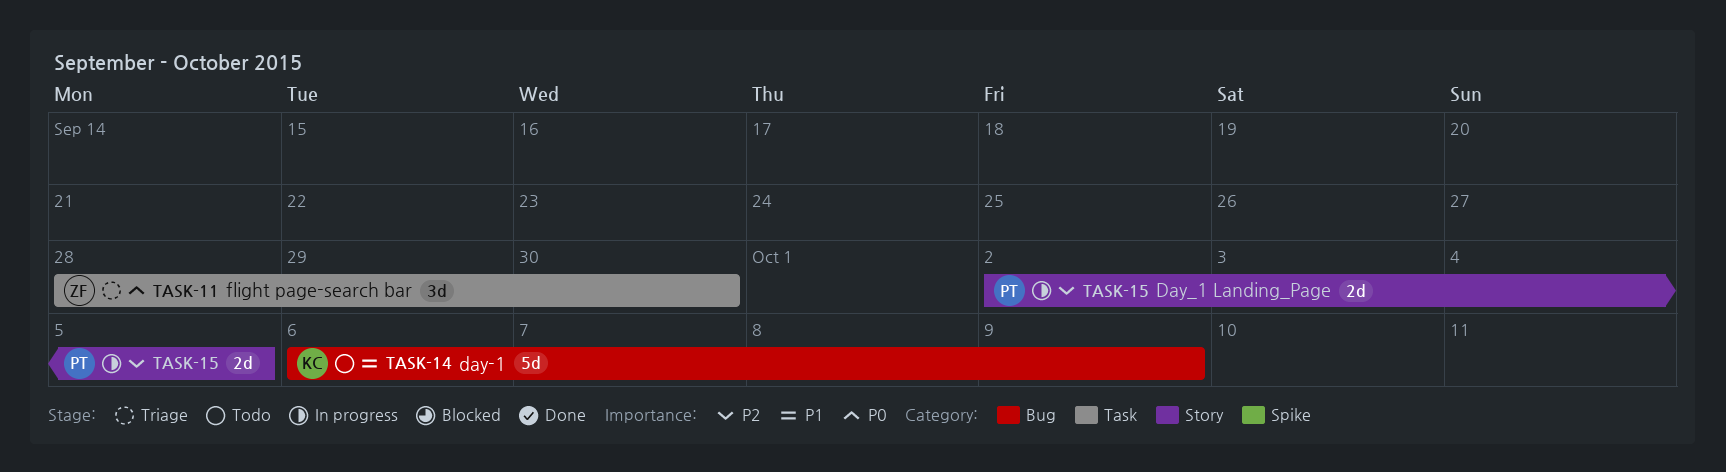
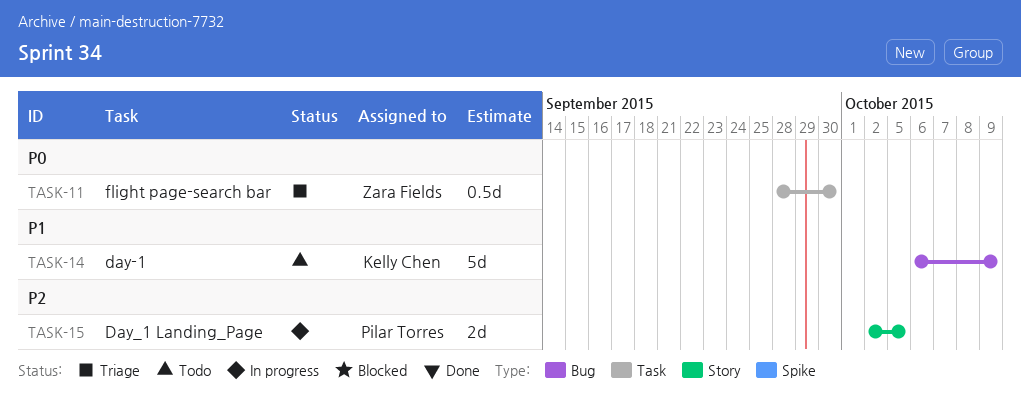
TASK-11, estimate: 3d -> 0.5d

